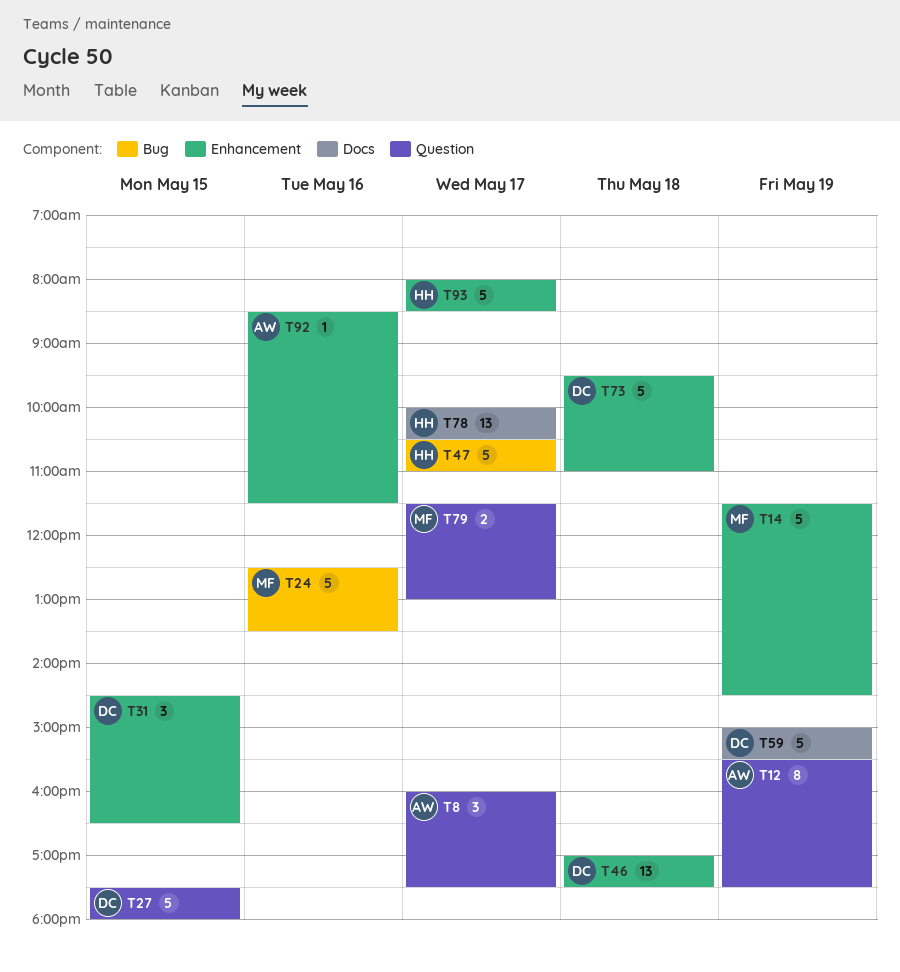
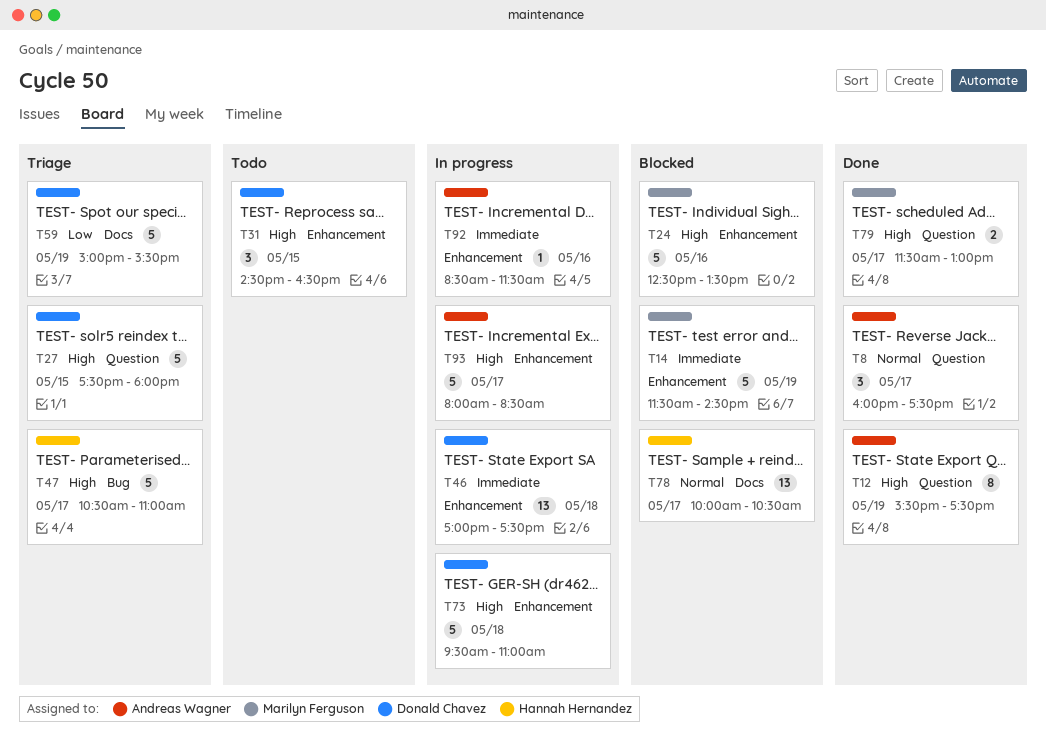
T24, label: Bug -> Enhancement
T93, owner: Hannah Hernandez -> Andreas Wagner

